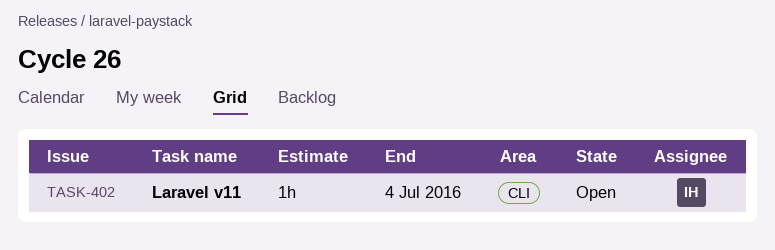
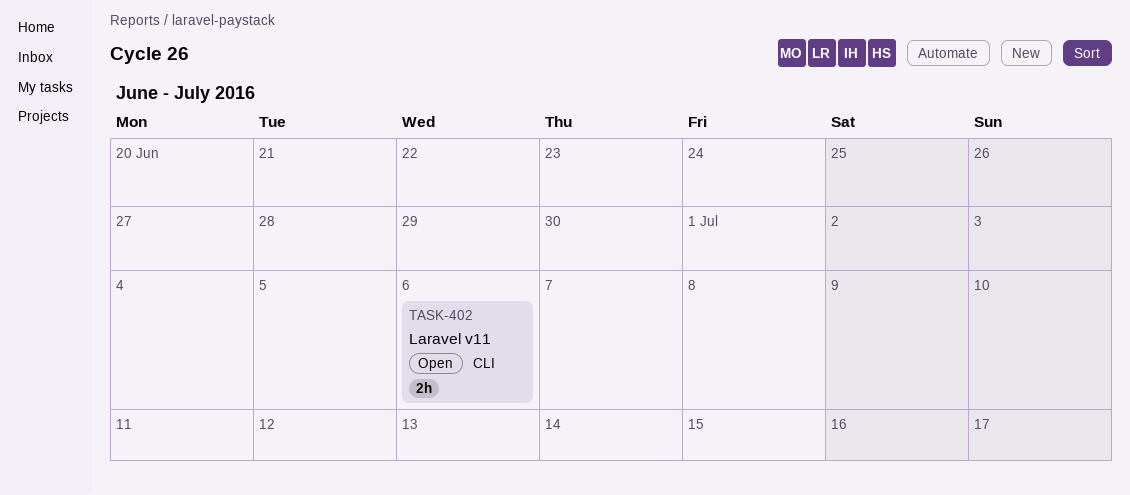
TASK-402, estimate: 1h -> 2h
TASK-402, due: Jul 4 -> Jul 6

